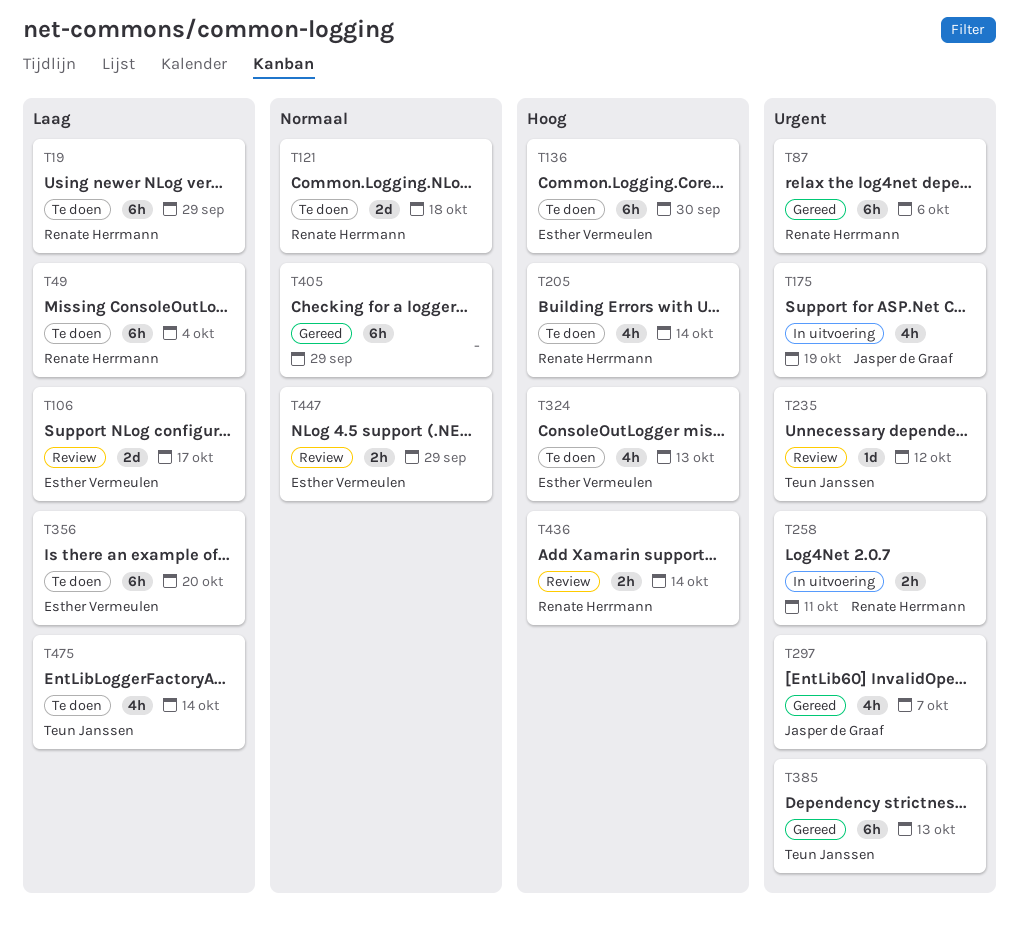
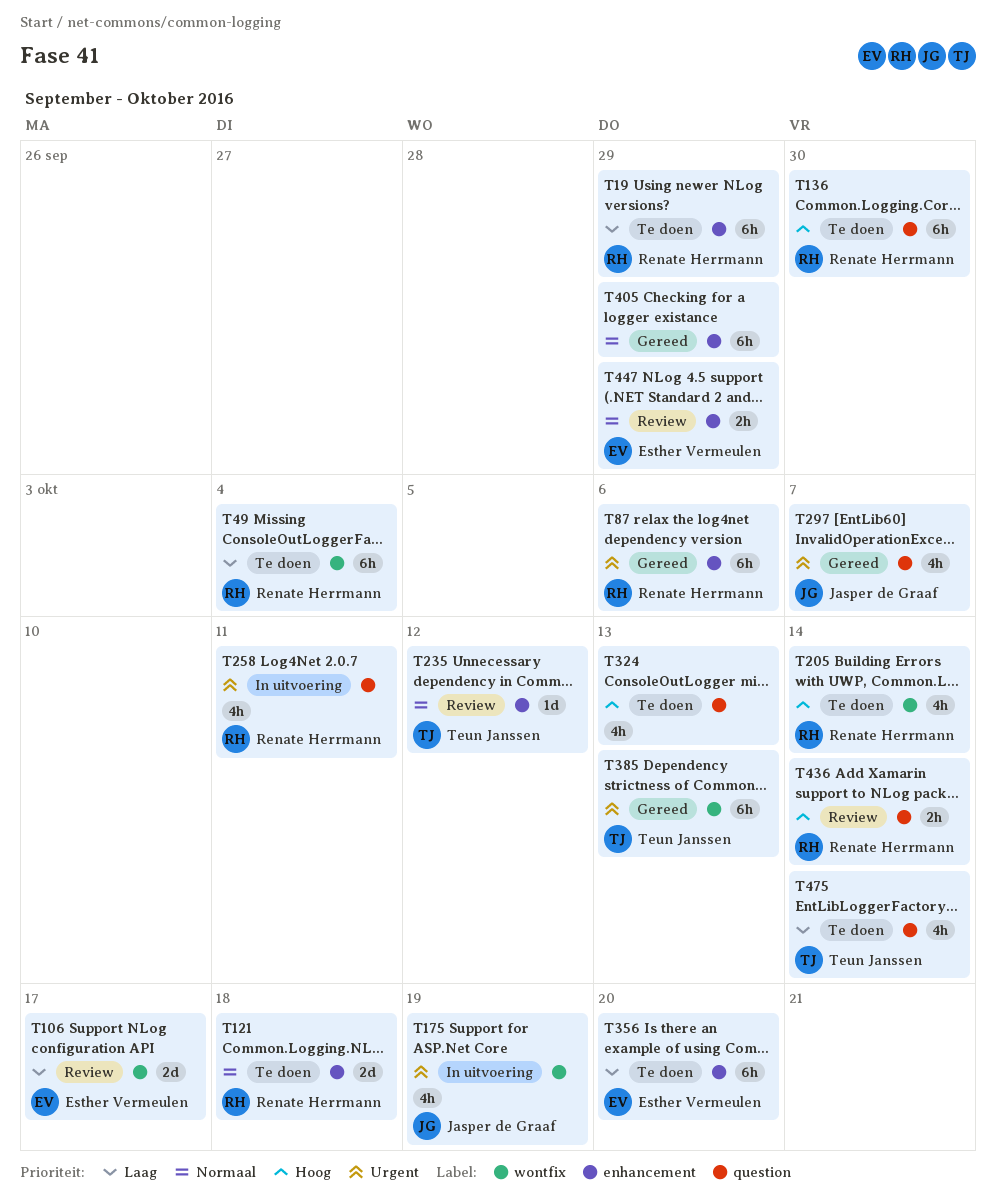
T136, owner: Esther Vermeulen -> Renate Herrmann
T235, priority: Urgent -> Normaal
T258, estimate: 2h -> 4h
T324, owner: Esther Vermeulen -> none

